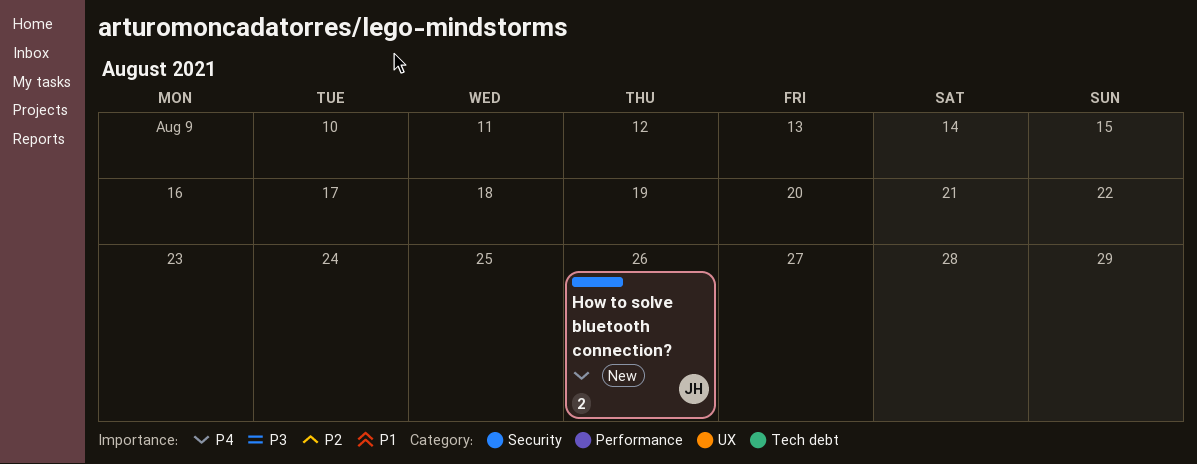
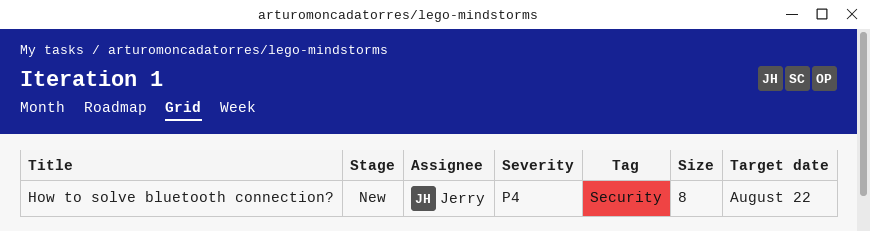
How to solve bluetooth connection?, estimate: 2 -> 8
How to solve bluetooth connection?, due: Aug 26 -> Aug 22

